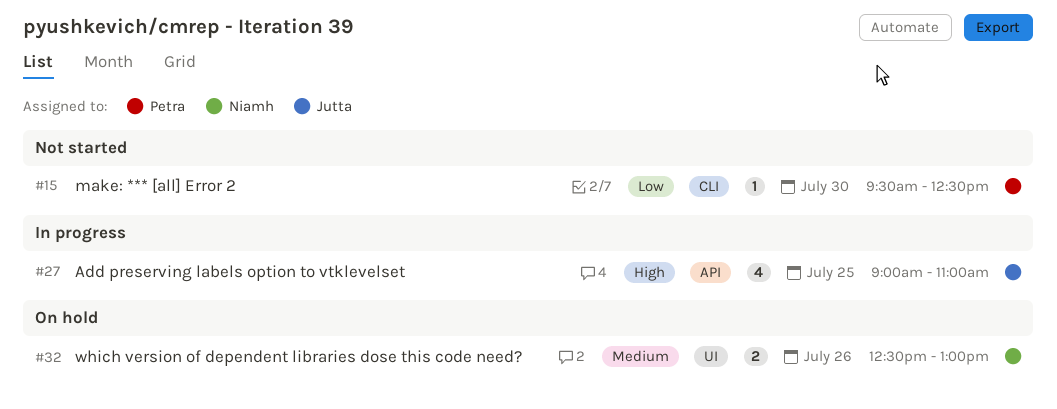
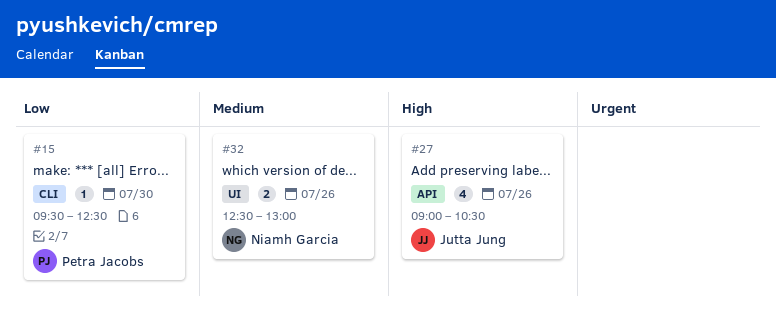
#27, day: Jul 25 -> Jul 26
#27, ends: 11:00 -> 10:30

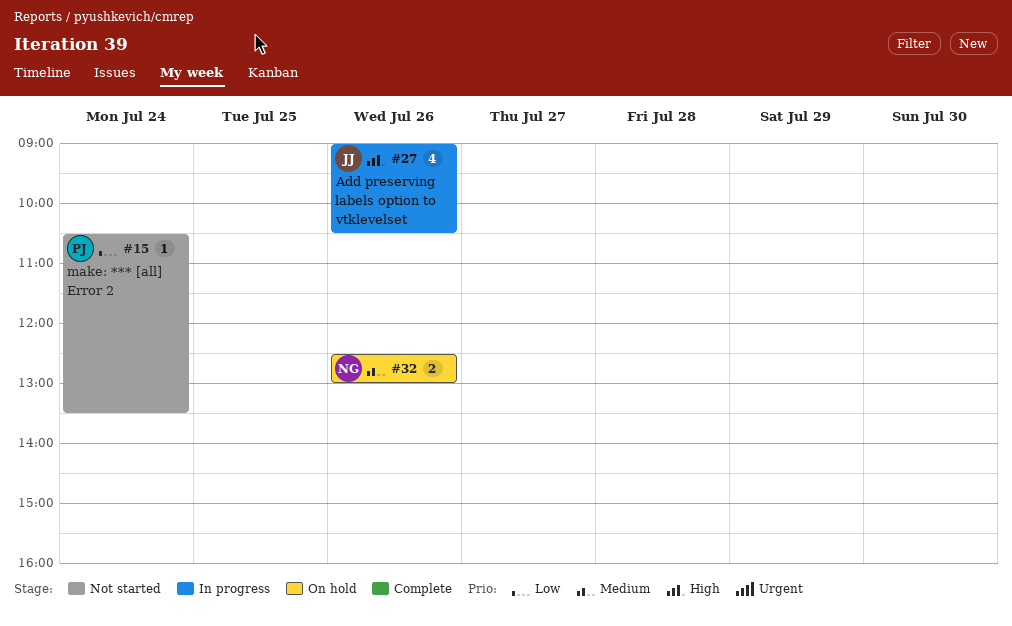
#15, day: Jul 30 -> Jul 24
#15, begins: 09:30 -> 10:30
#15, ends: 12:30 -> 13:30

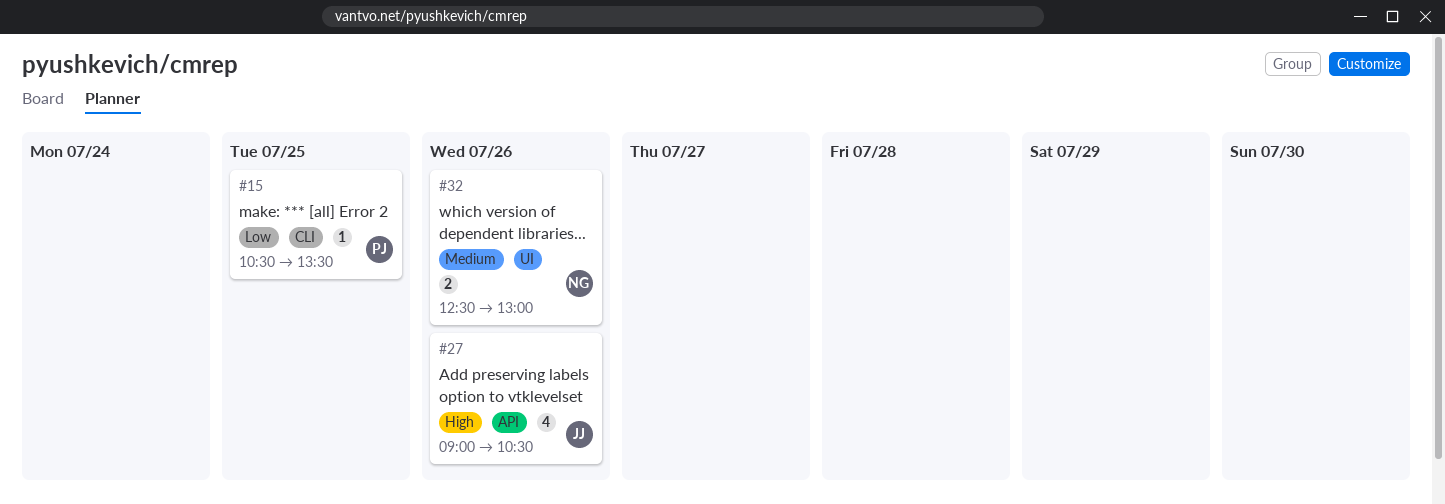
#15, day: Jul 24 -> Jul 25

